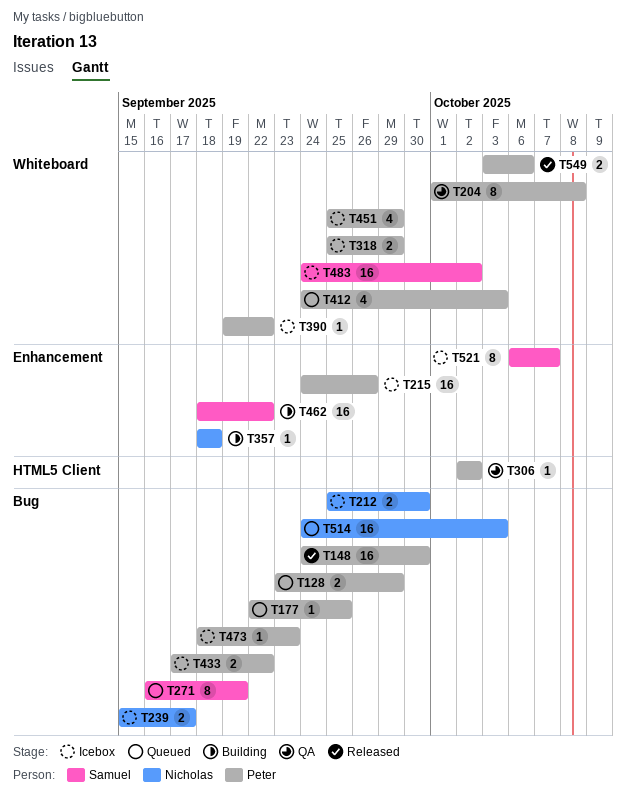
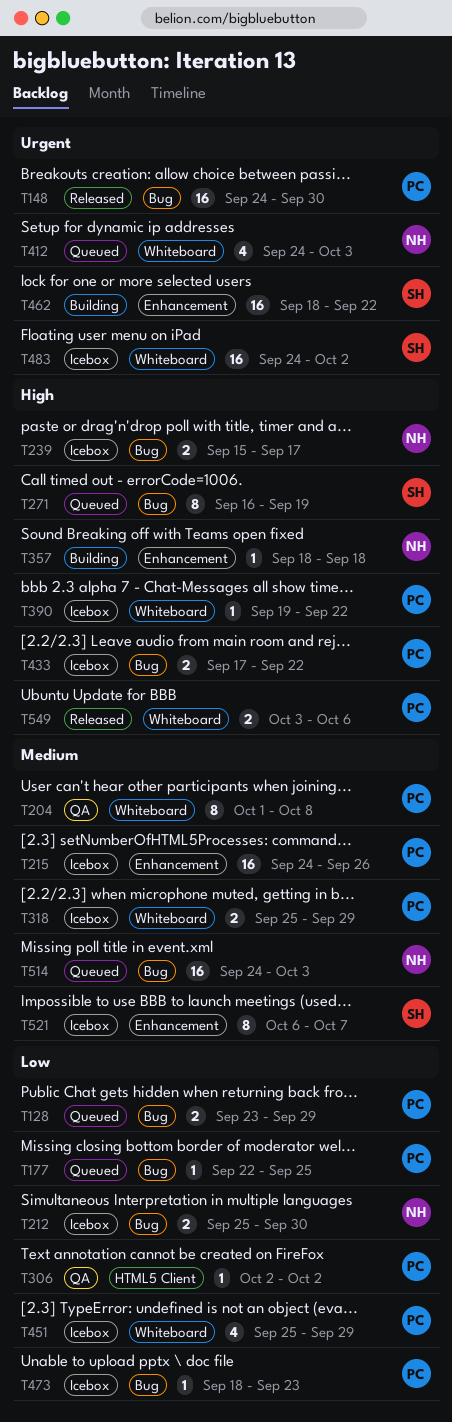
T412, owner: Peter -> Nicholas

